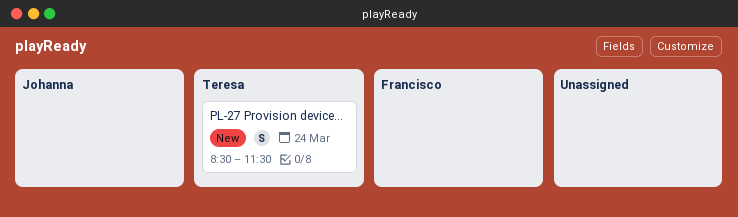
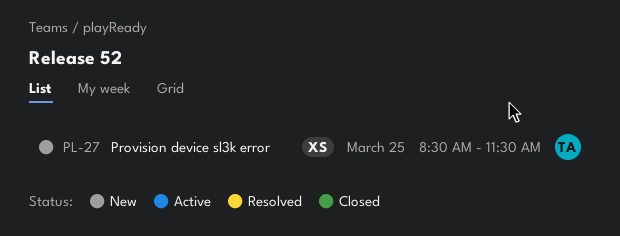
PL-27, estimate: S -> XS
PL-27, day: Mar 24 -> Mar 25

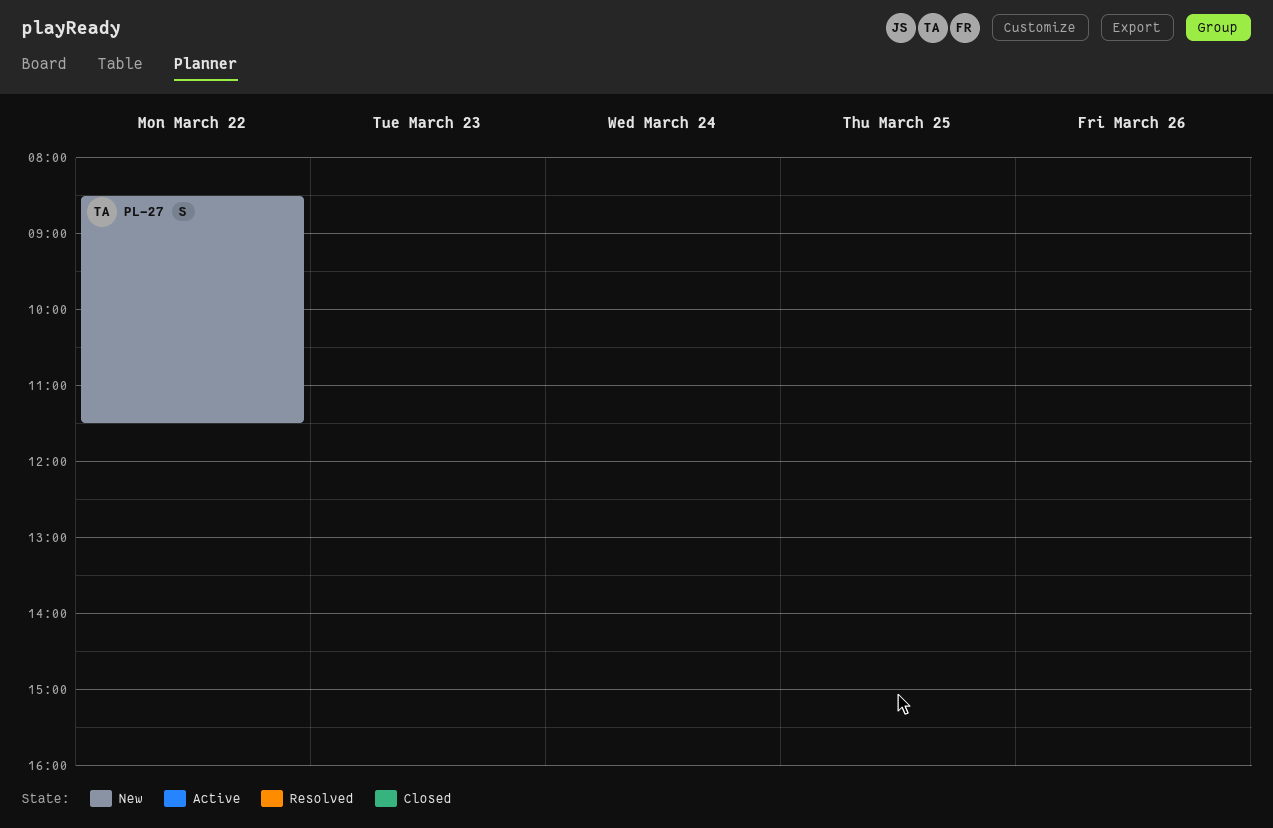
PL-27, estimate: XS -> S
PL-27, day: Mar 25 -> Mar 22

